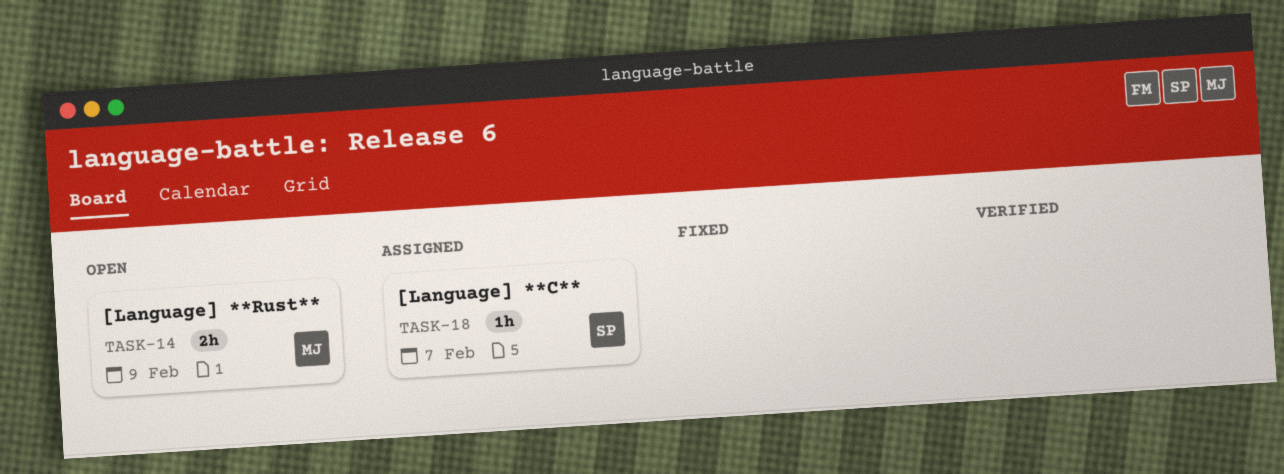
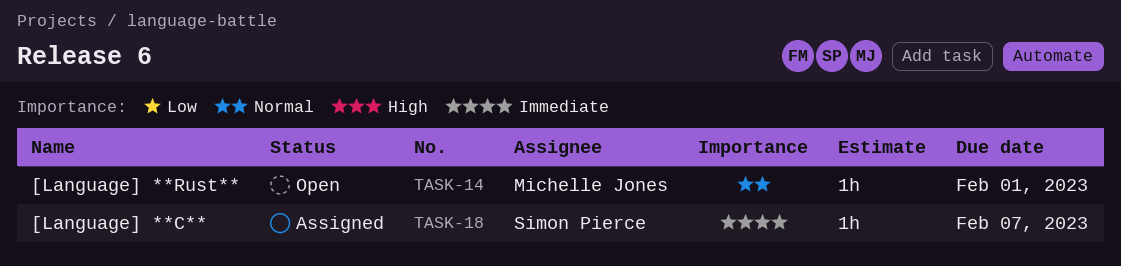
TASK-14, estimate: 2h -> 1h
TASK-14, due: Feb 9 -> Feb 1

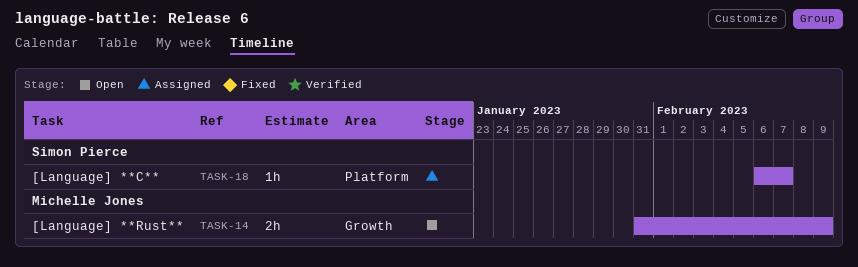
TASK-14, estimate: 1h -> 2h
TASK-14, due: Feb 1 -> Feb 9

